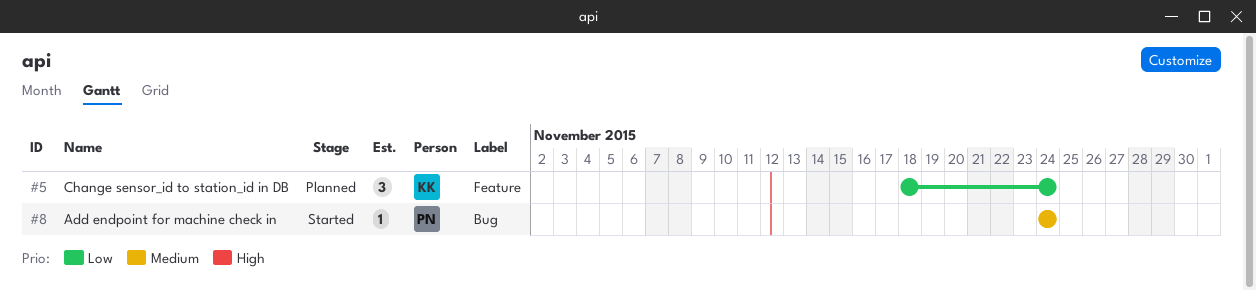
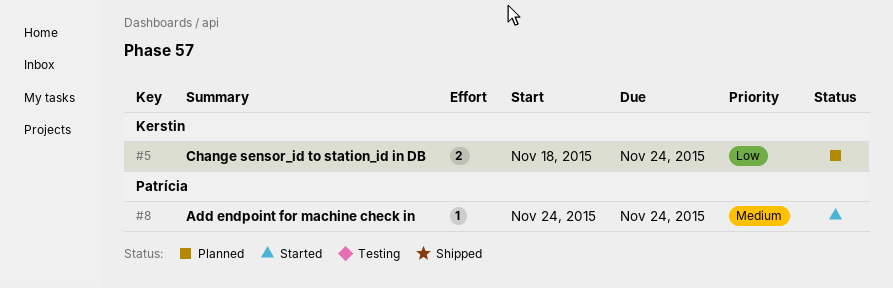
#5, estimate: 3 -> 2

